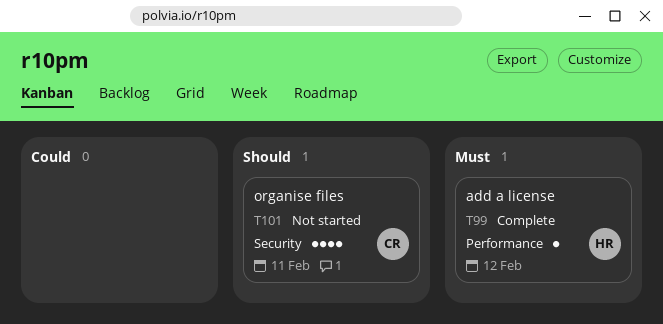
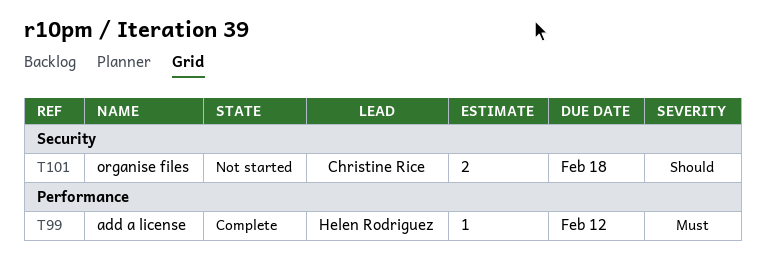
T101, estimate: 4 -> 2
T101, due: Feb 11 -> Feb 18

